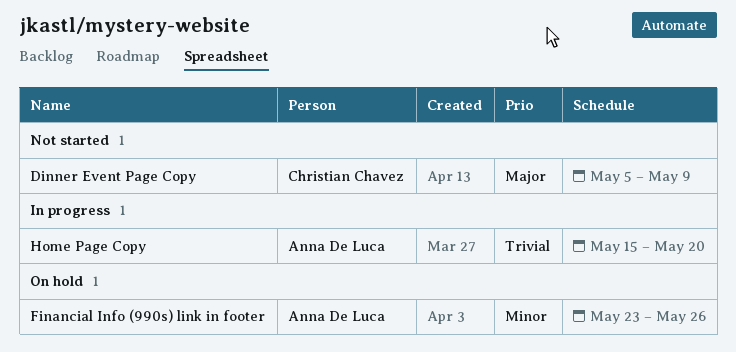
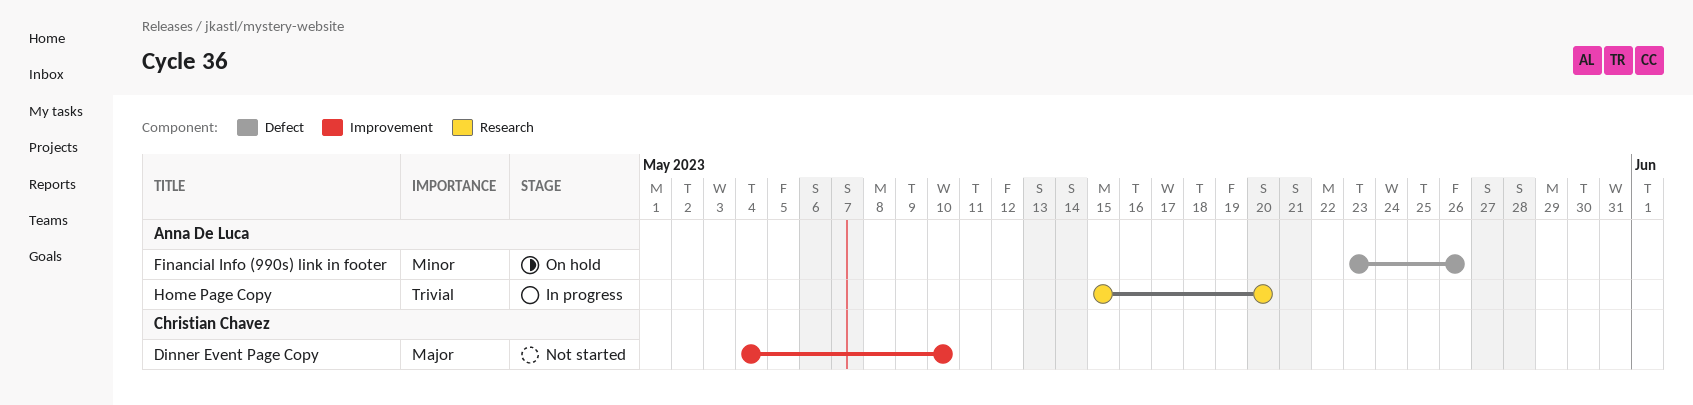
Dinner Event Page Copy, start: May 5 -> May 4
Dinner Event Page Copy, due: May 9 -> May 10

